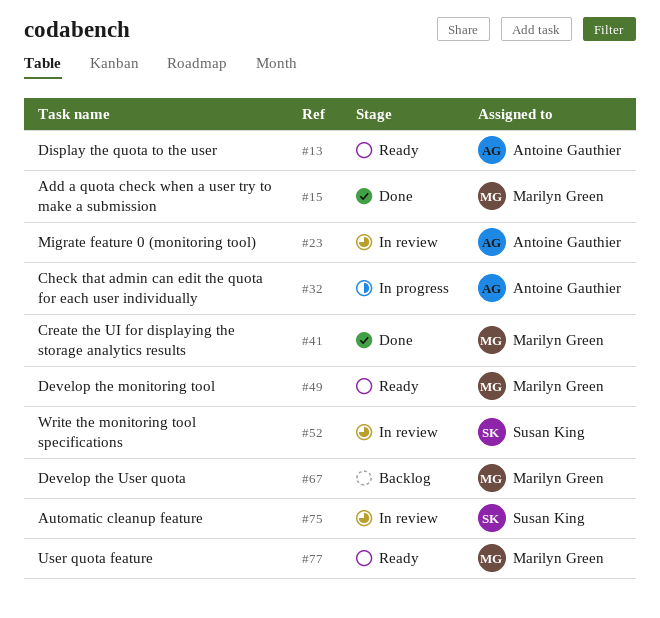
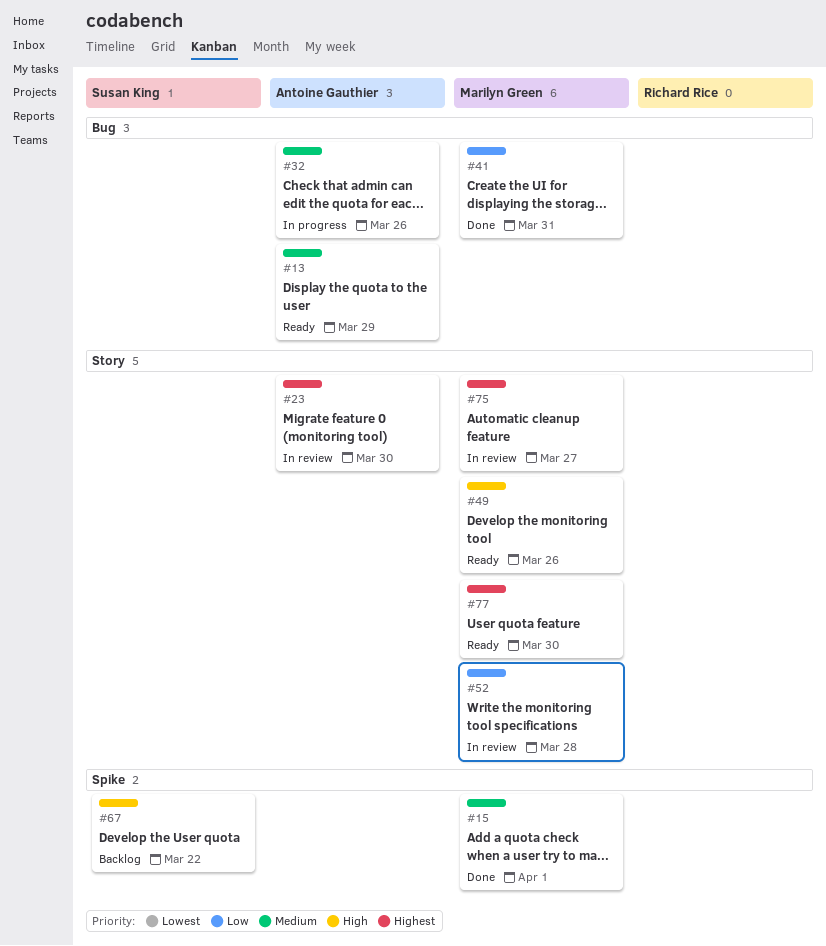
#52, owner: Susan King -> Marilyn Green
#67, owner: Marilyn Green -> Susan King
#75, owner: Susan King -> Marilyn Green

